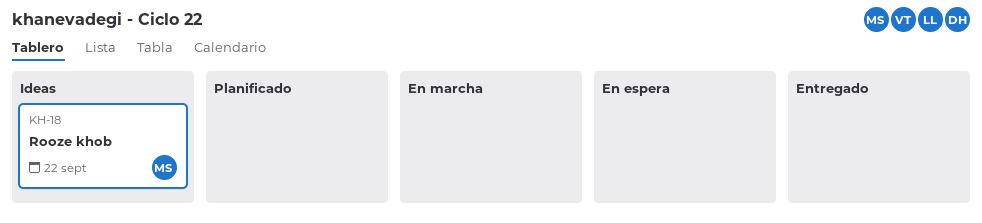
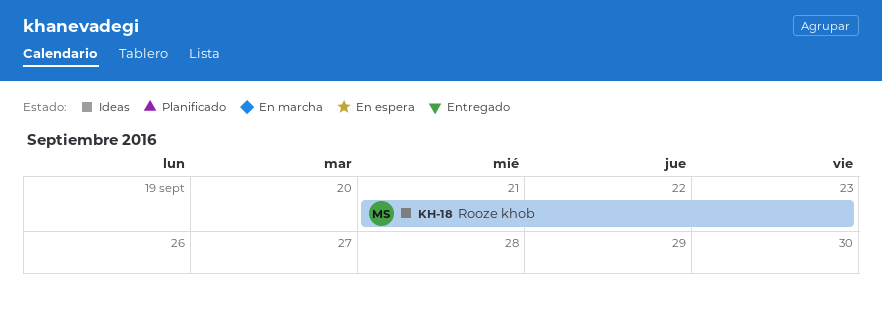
KH-18, due: Sep 22 -> Sep 23

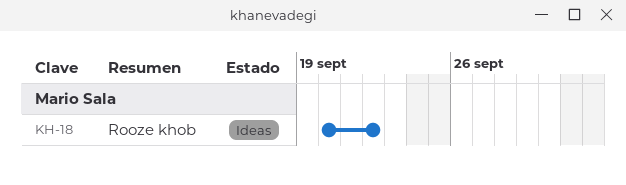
KH-18, start: Sep 21 -> Sep 20
KH-18, due: Sep 23 -> Sep 22

